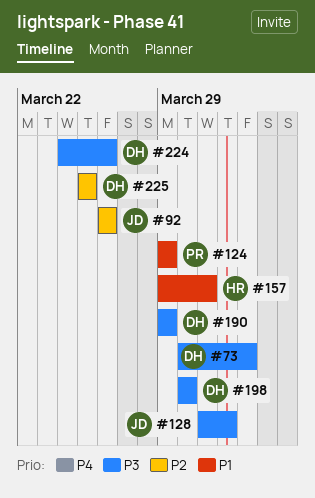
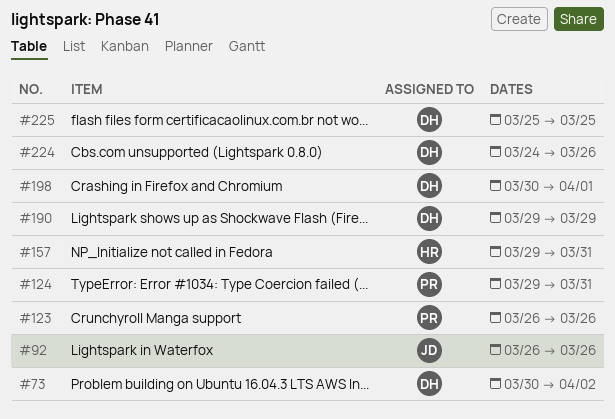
#123: none -> present
#124, due: Mar 29 -> Mar 31
#128: present -> none
#198, due: Mar 30 -> Apr 1

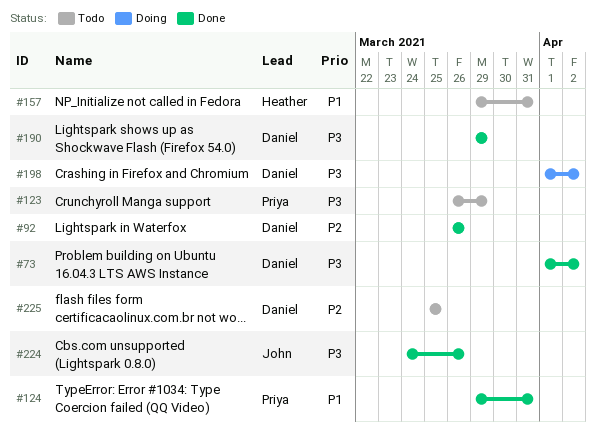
#73, start: Mar 30 -> Apr 1
#92, owner: John -> Daniel
#123, due: Mar 26 -> Mar 29
#198, start: Mar 30 -> Apr 1
#198, due: Apr 1 -> Apr 2
#224, owner: Daniel -> John

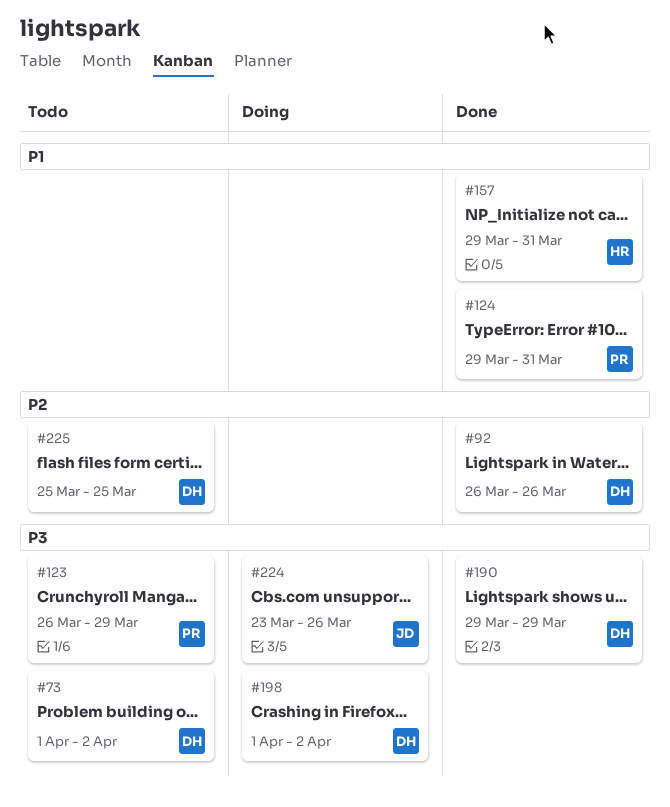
#73, status: Done -> Todo
#157, status: Todo -> Done
#224, status: Done -> Doing
#224, start: Mar 24 -> Mar 23

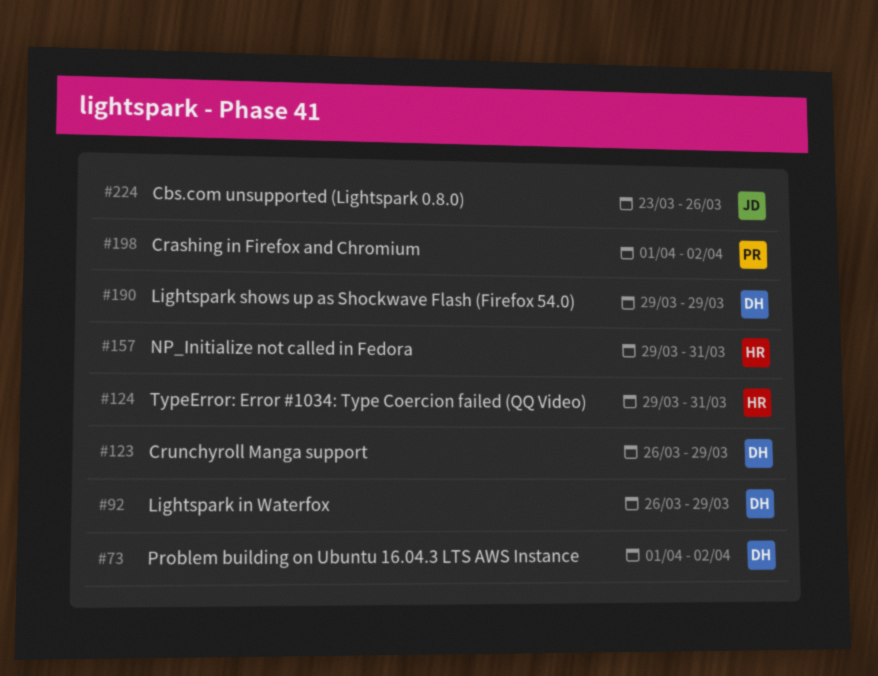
#92, due: Mar 26 -> Mar 29
#123, owner: PR -> DH
#124, owner: PR -> HR
#198, owner: DH -> PR
#225: present -> none

